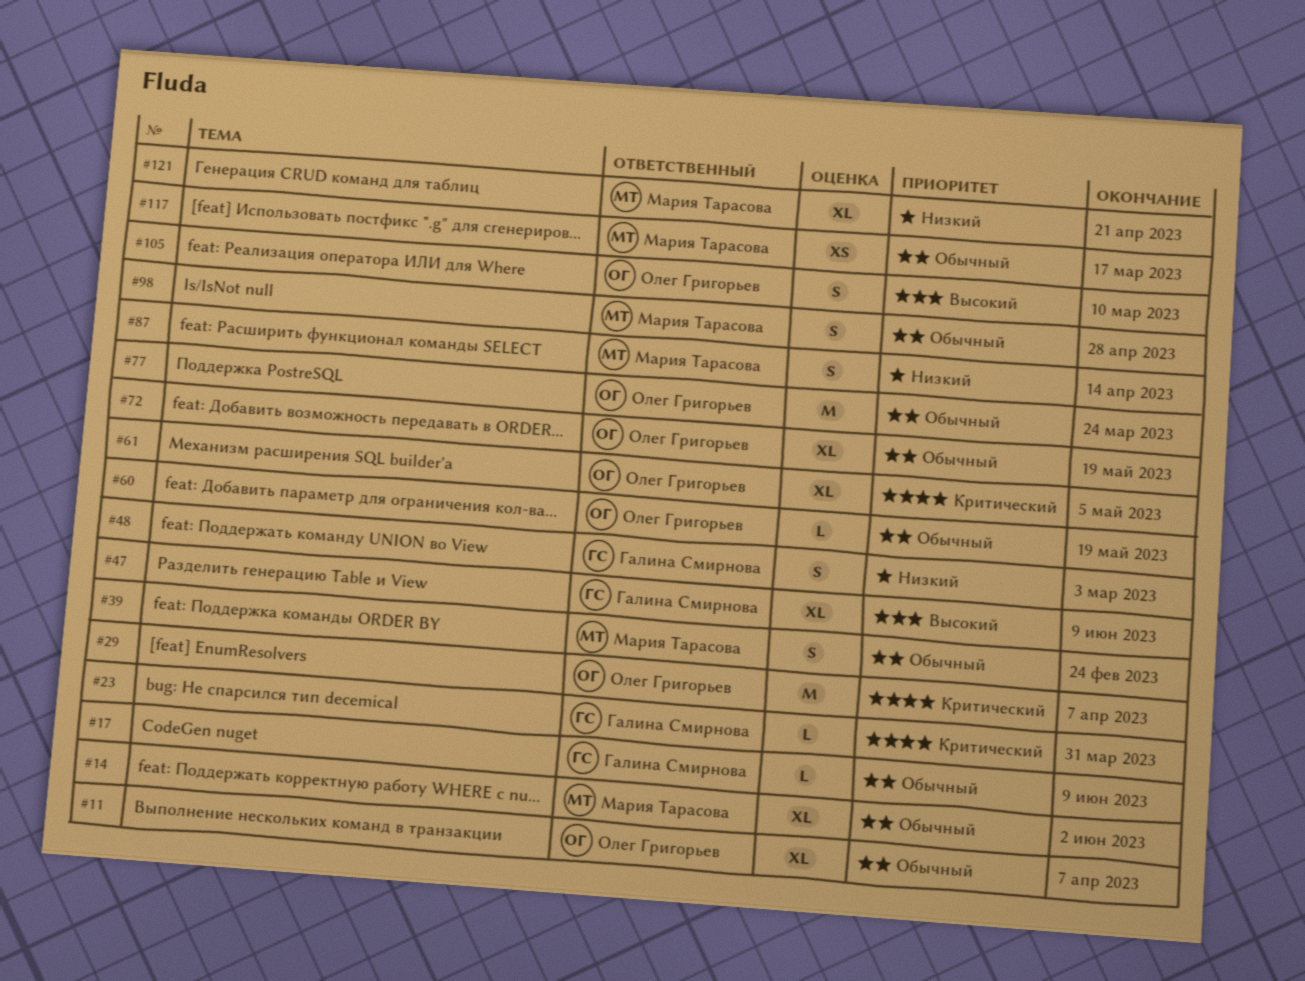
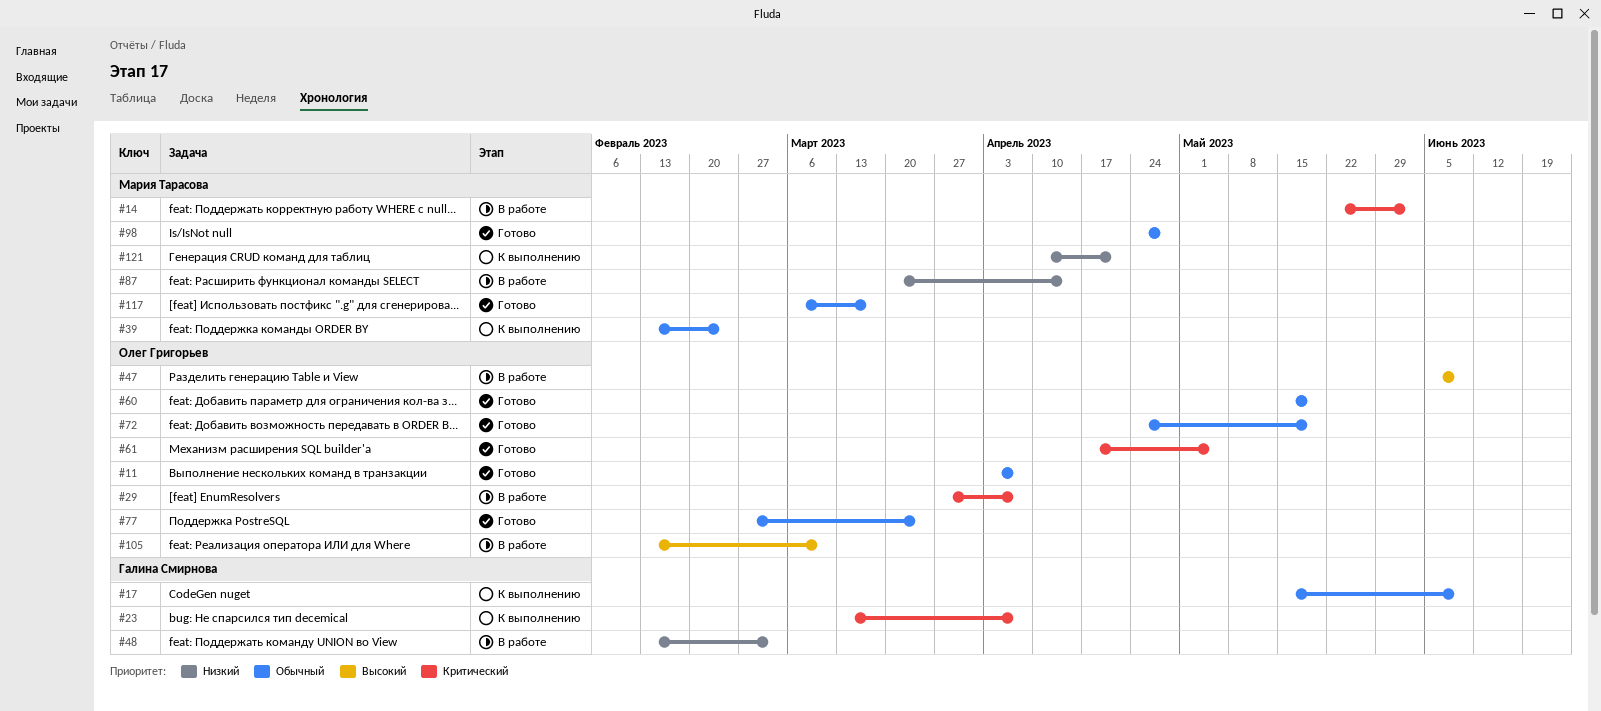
#14, priority: Обычный -> Критический
#23, due: Mar 31 -> Apr 7
#47, owner: Галина Смирнова -> Олег Григорьев

